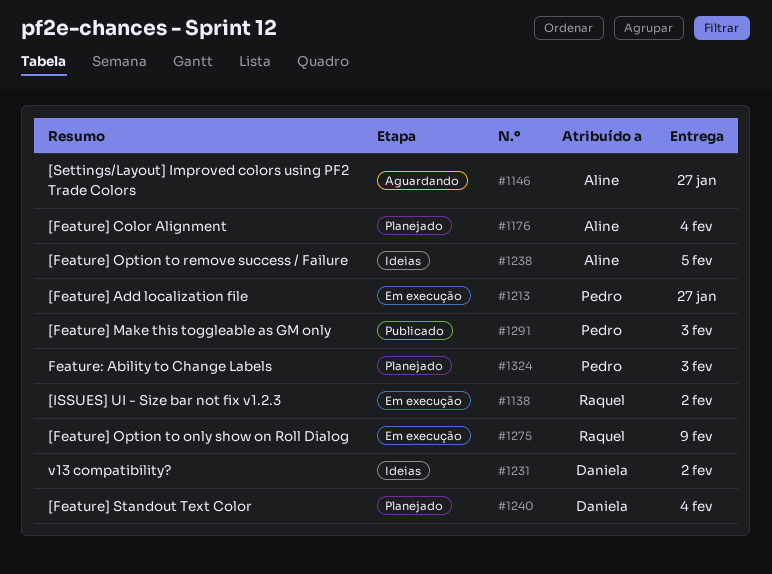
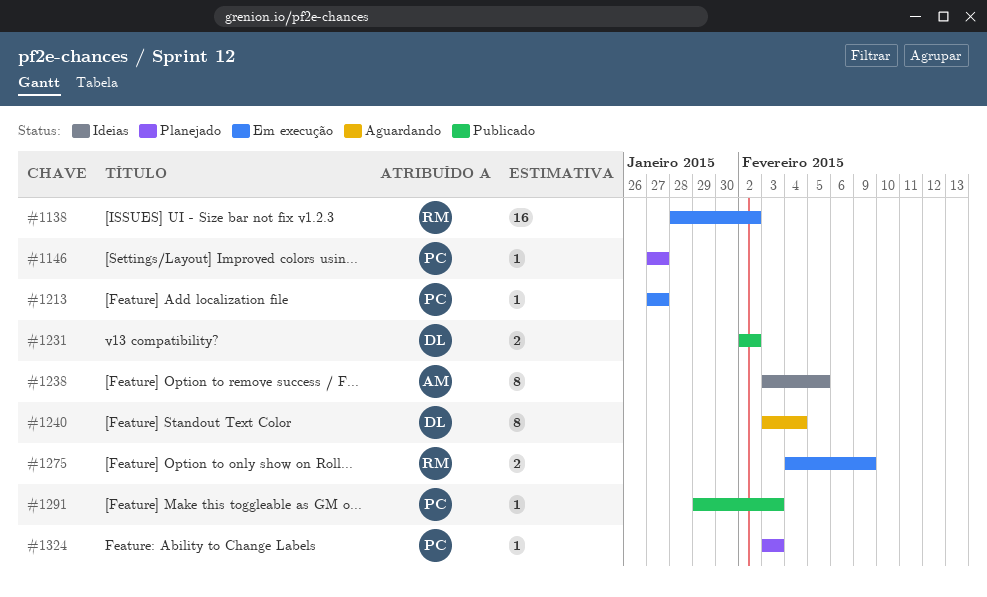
#1146, status: Aguardando -> Planejado
#1146, owner: Aline -> Pedro
#1176: present -> none
#1231, status: Ideias -> Publicado
#1240, status: Planejado -> Aguardando

